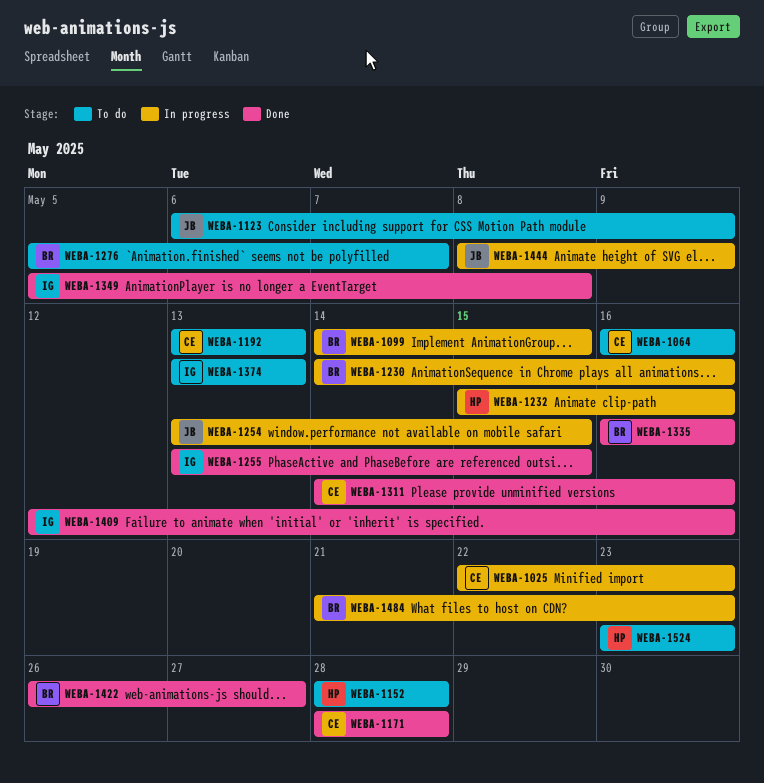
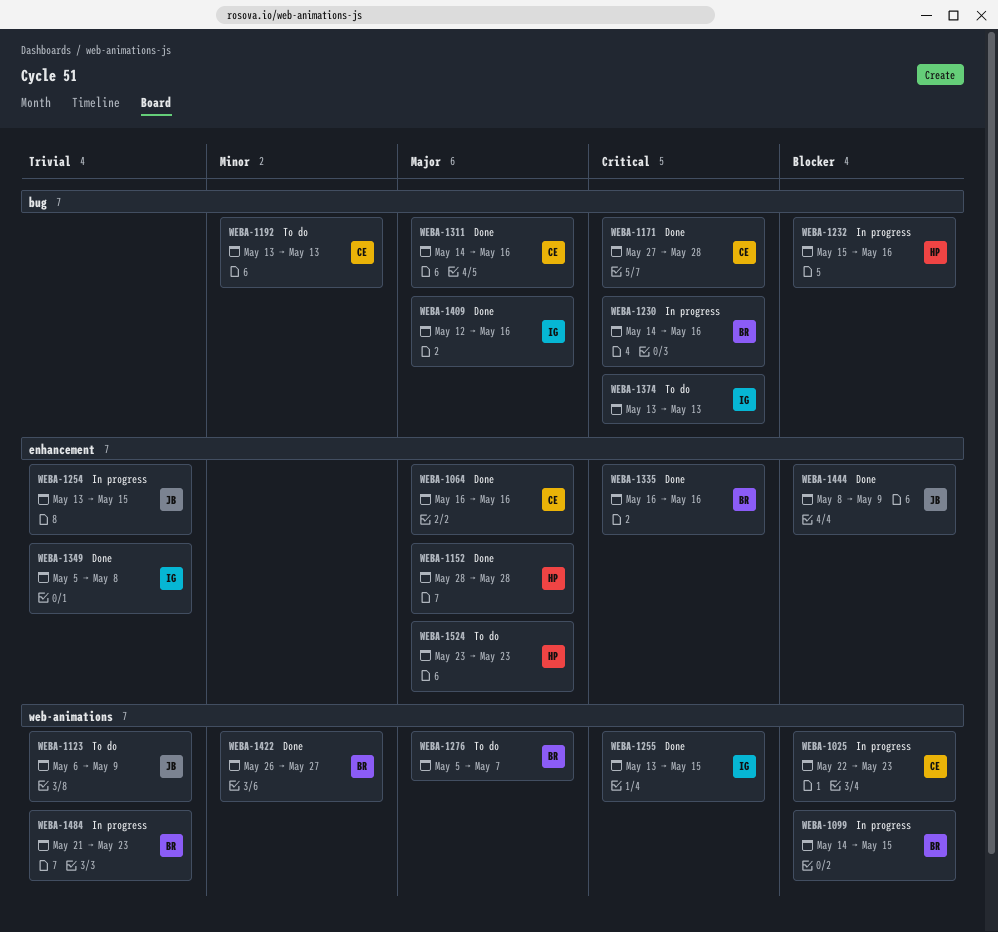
WEBA-1064, status: To do -> Done
WEBA-1152, status: To do -> Done
WEBA-1171, start: May 28 -> May 27
WEBA-1444, status: In progress -> Done

